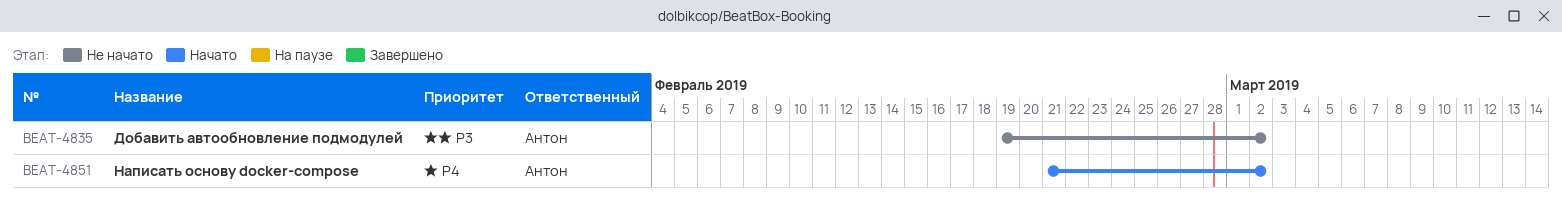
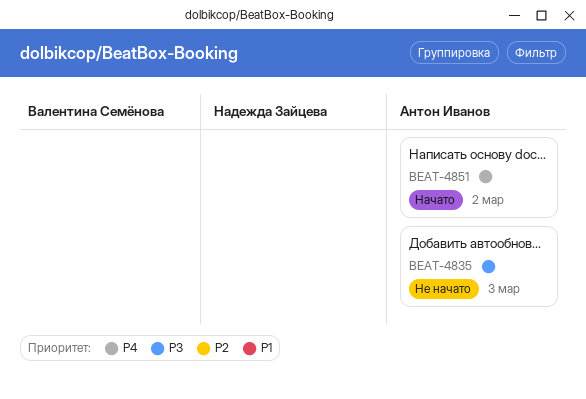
BEAT-4835, due: Mar 2 -> Mar 3

